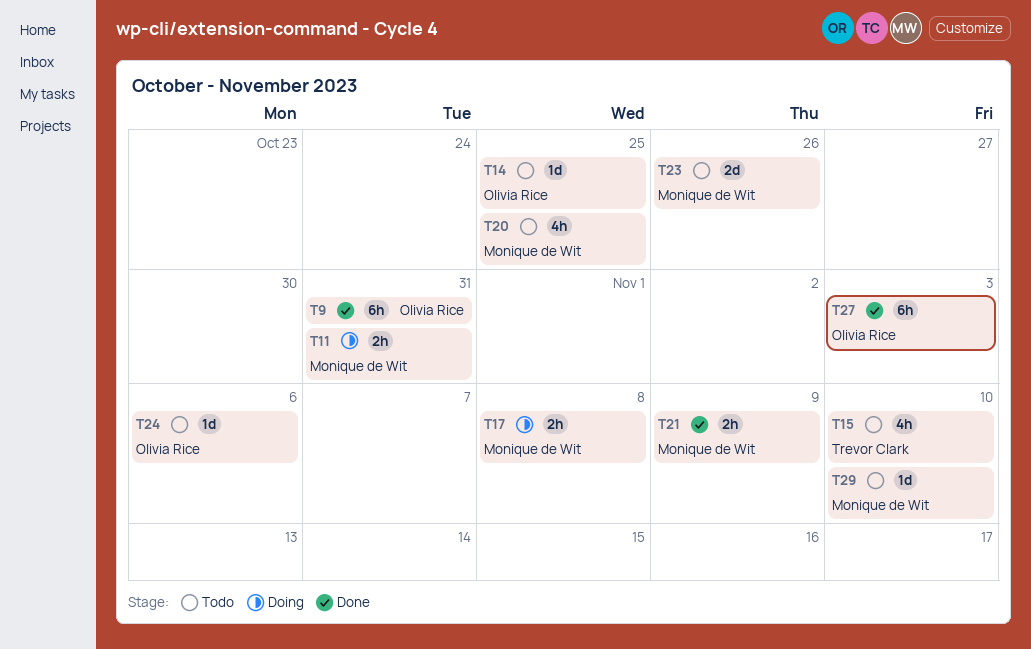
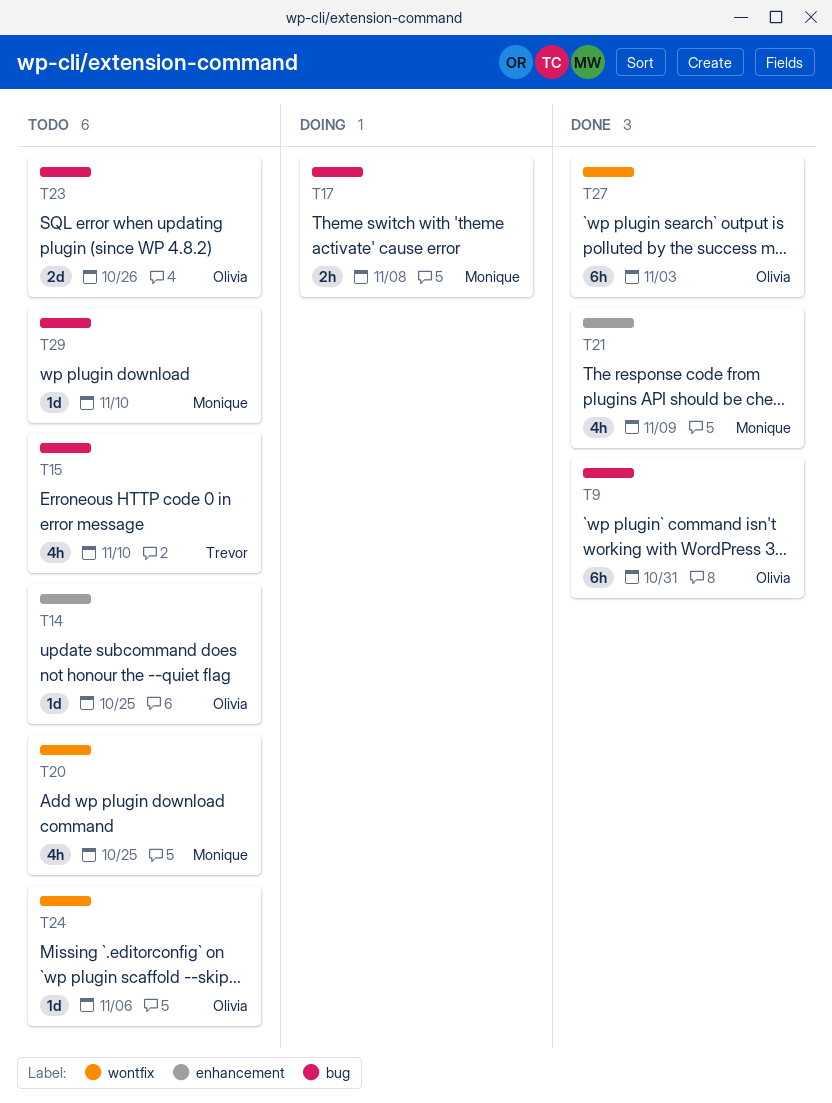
T11: present -> none
T21, estimate: 2h -> 4h
T23, owner: Monique de Wit -> Olivia Rice

